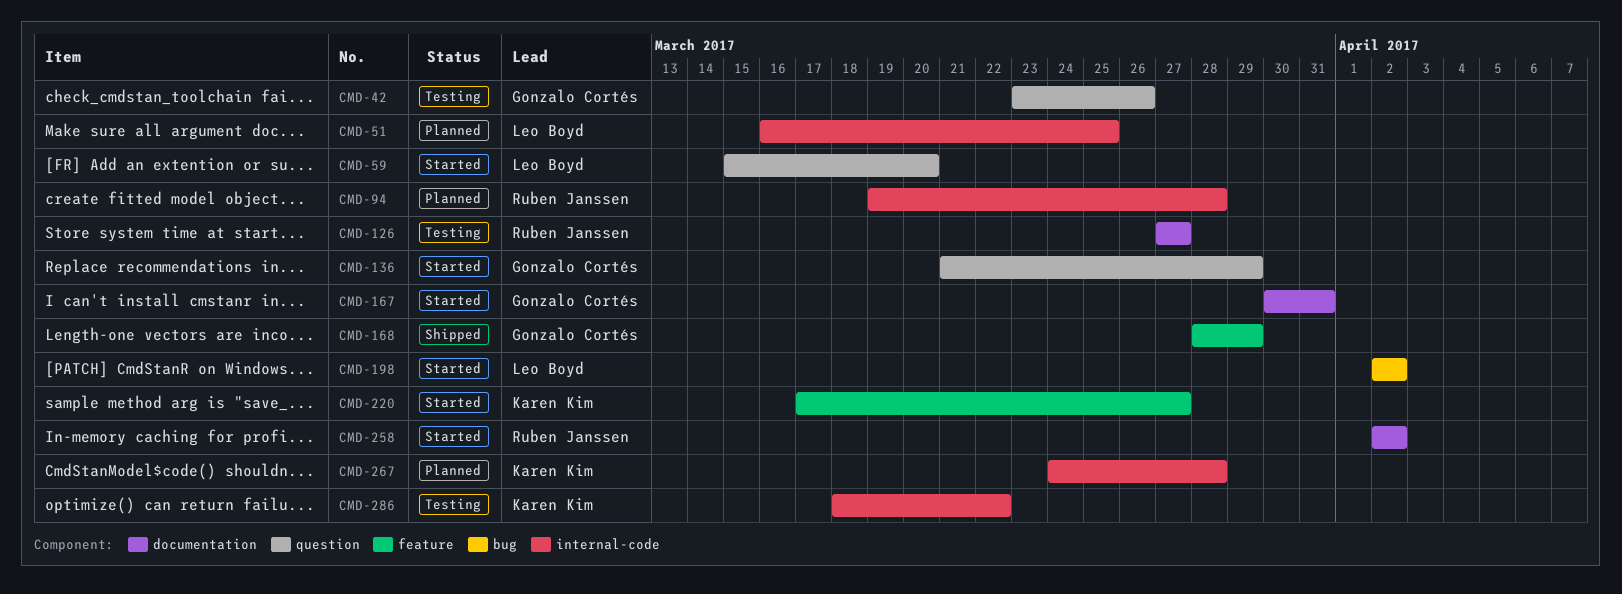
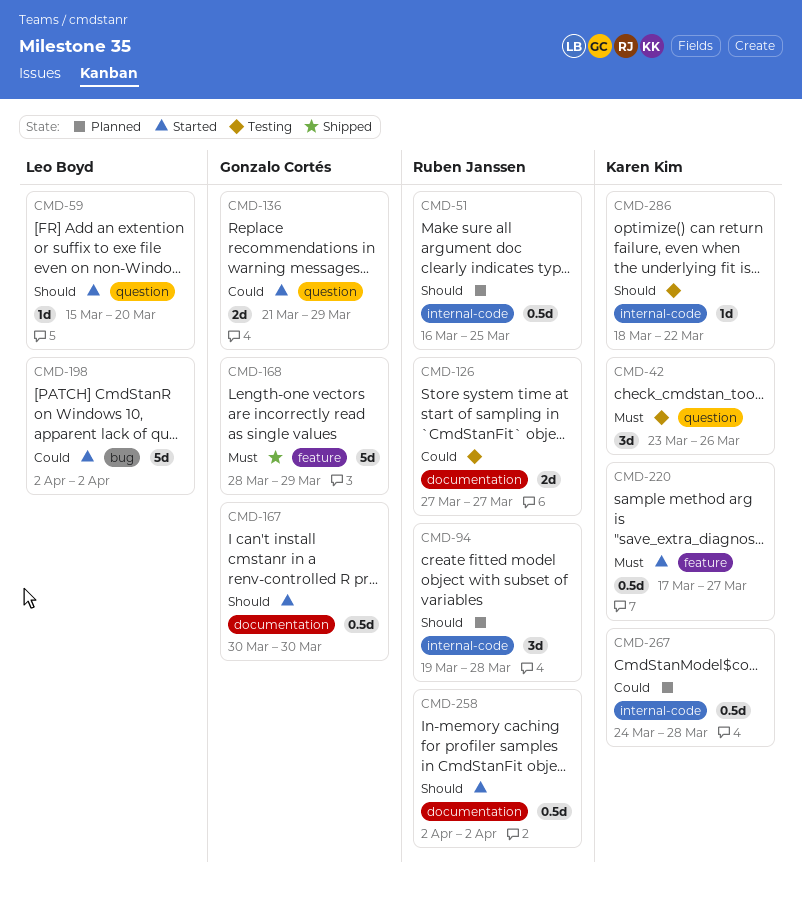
CMD-42, owner: Gonzalo Cortés -> Karen Kim
CMD-51, owner: Leo Boyd -> Ruben Janssen
CMD-167, due: Mar 31 -> Mar 30

